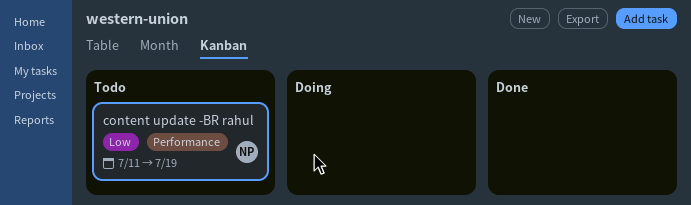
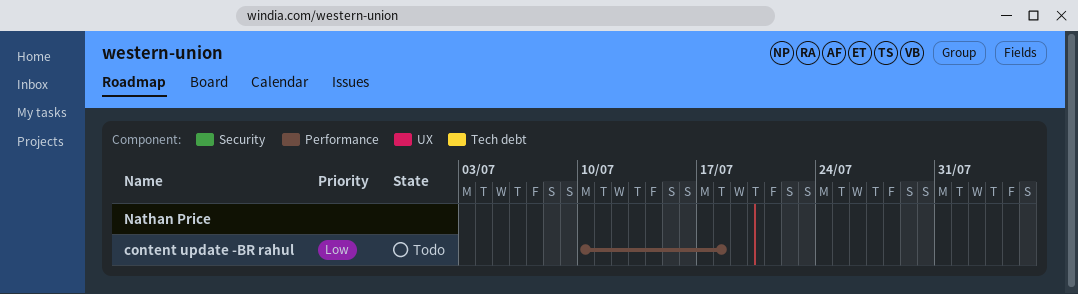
content update -BR rahul, start: Jul 11 -> Jul 10
content update -BR rahul, due: Jul 19 -> Jul 18

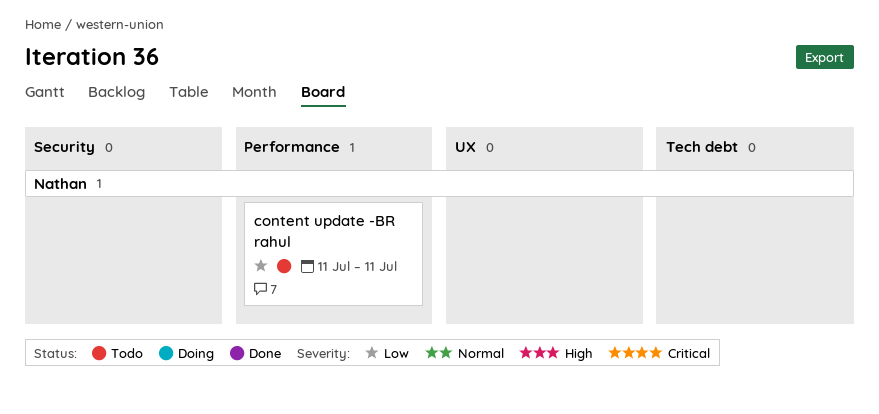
content update -BR rahul, start: Jul 10 -> Jul 11
content update -BR rahul, due: Jul 18 -> Jul 11

